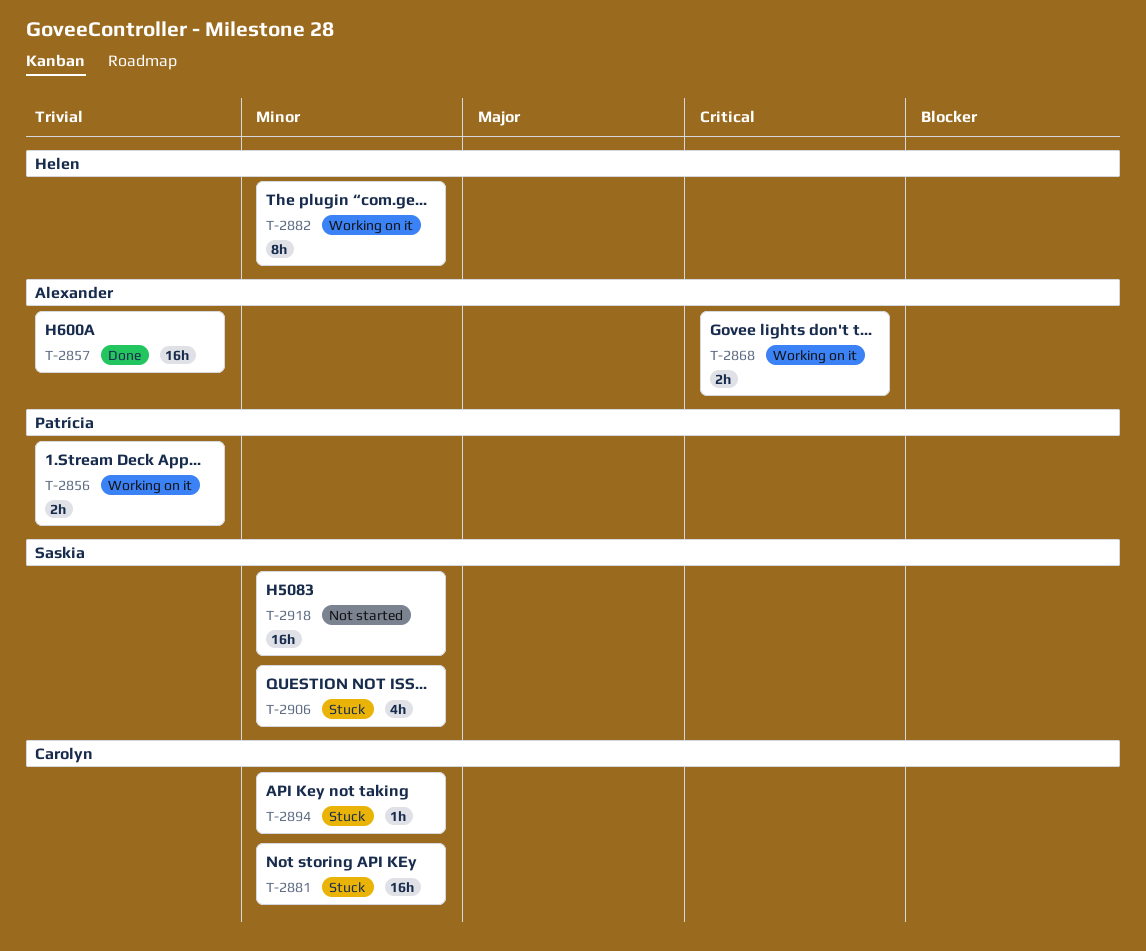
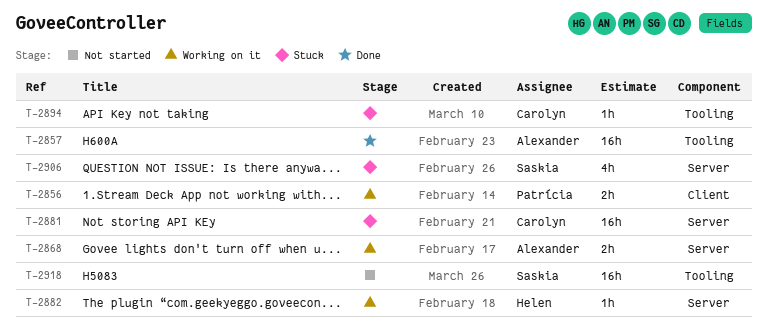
T-2882, estimate: 8h -> 1h

